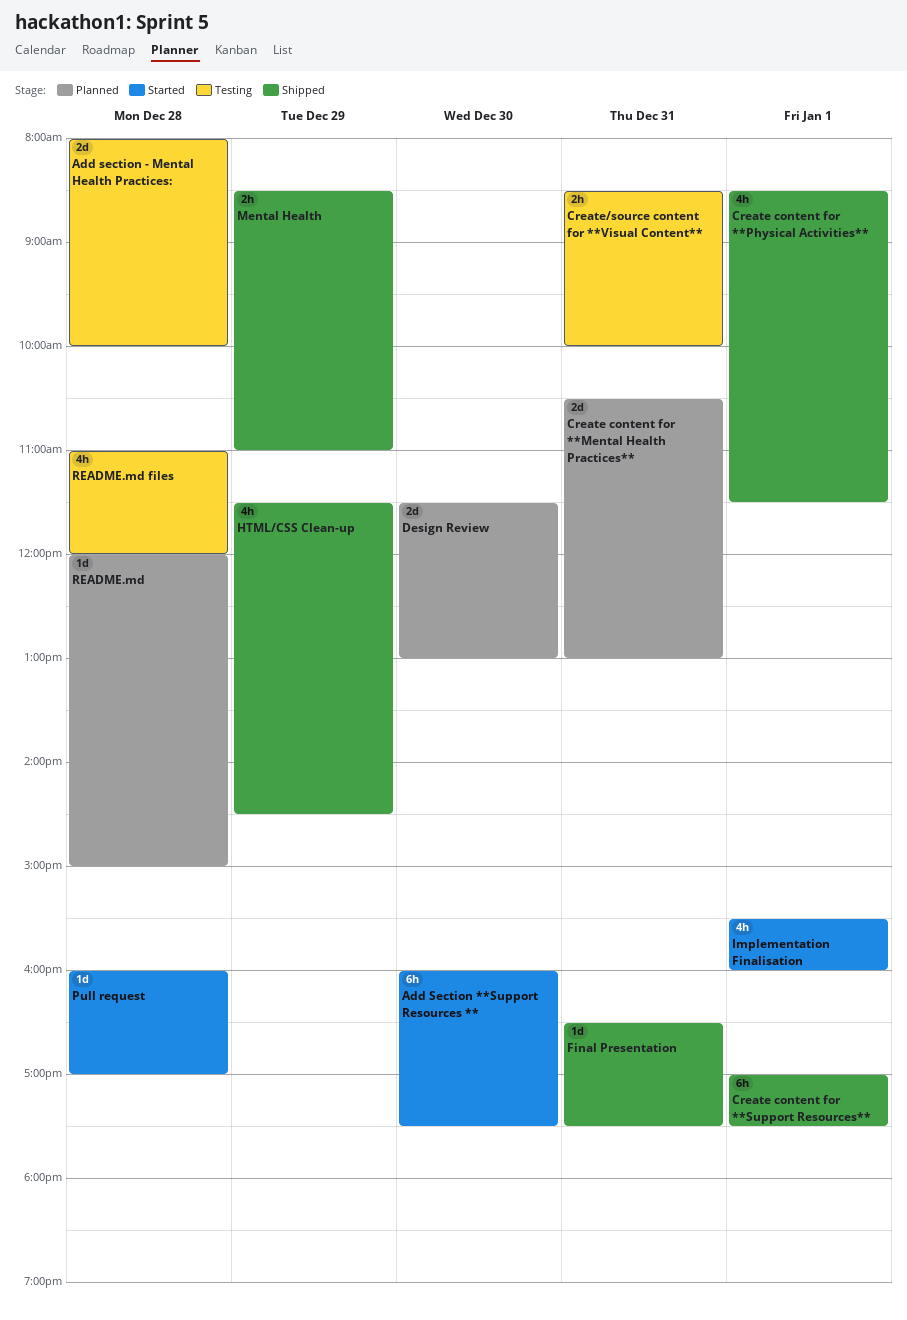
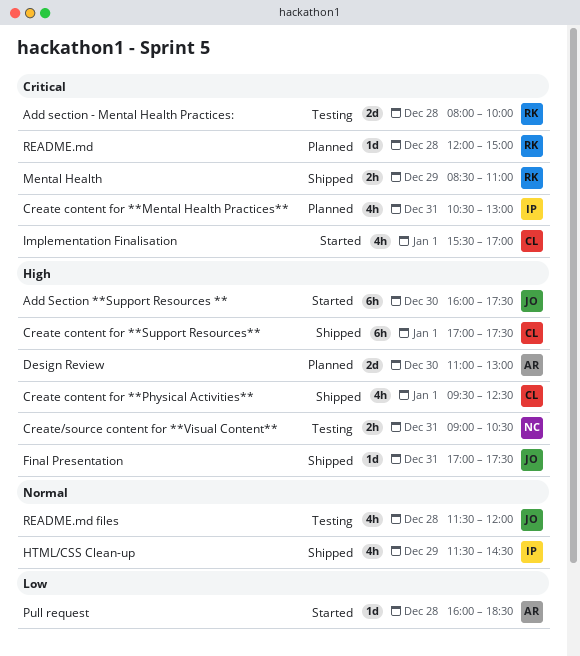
Create content for **Mental Health Practices**, estimate: 2d -> 4h
Create content for **Physical Activities**, begins: 08:30 -> 09:30
Create content for **Physical Activities**, ends: 11:30 -> 12:30
Create/source content for **Visual Content**, begins: 08:30 -> 09:00
Create/source content for **Visual Content**, ends: 10:00 -> 10:30
Design Review, begins: 11:30 -> 11:00
Final Presentation, begins: 16:30 -> 17:00
Implementation Finalisation, ends: 16:00 -> 17:00
Pull request, ends: 17:00 -> 18:30
README.md files, begins: 11:00 -> 11:30

